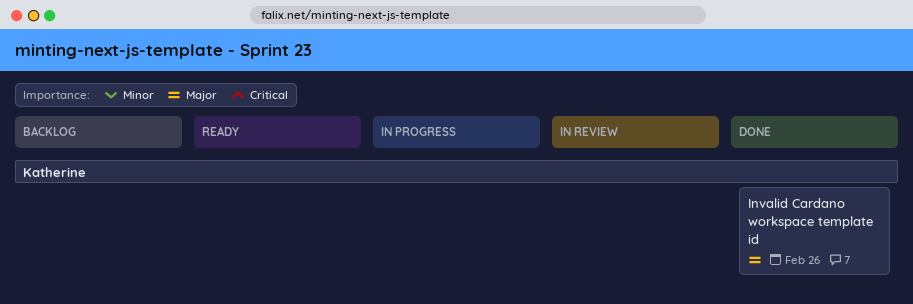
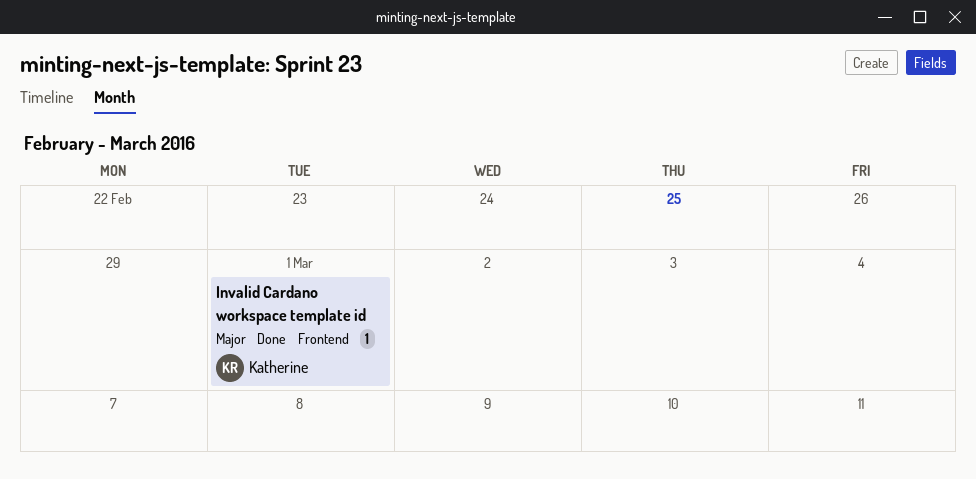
Invalid Cardano workspace template id, due: Feb 26 -> Mar 1

